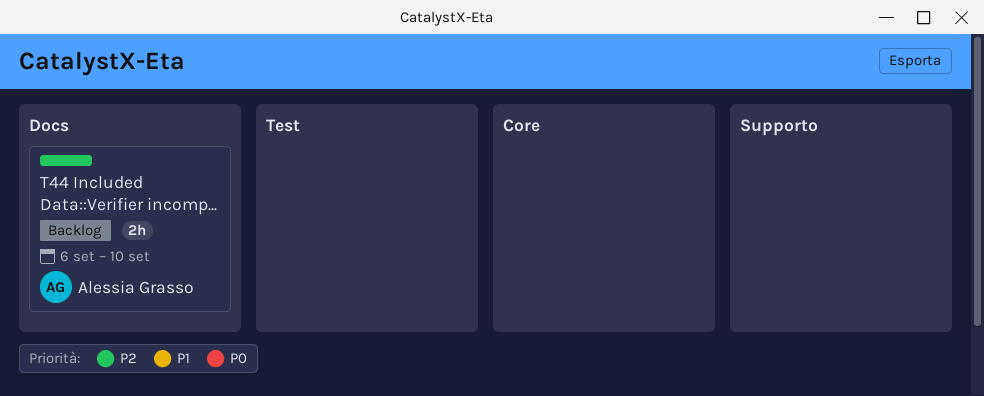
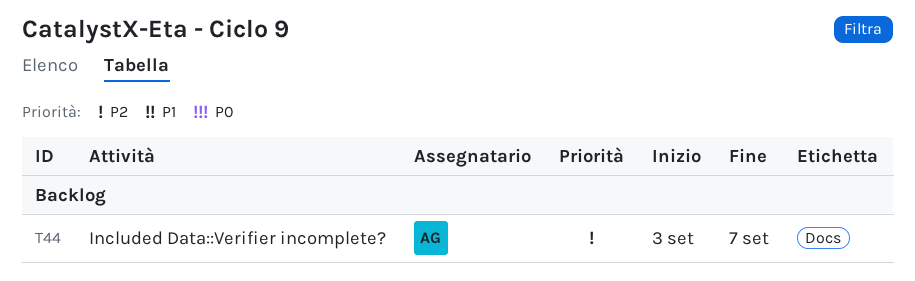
T44, start: Sep 6 -> Sep 3
T44, due: Sep 10 -> Sep 7

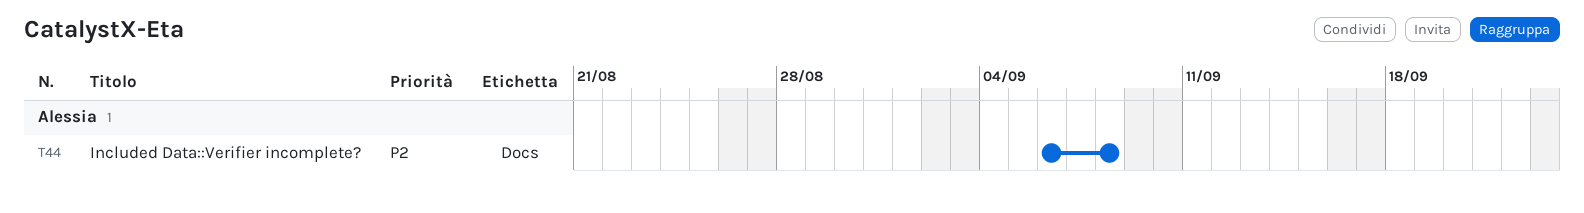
T44, start: Sep 3 -> Sep 6
T44, due: Sep 7 -> Sep 8

